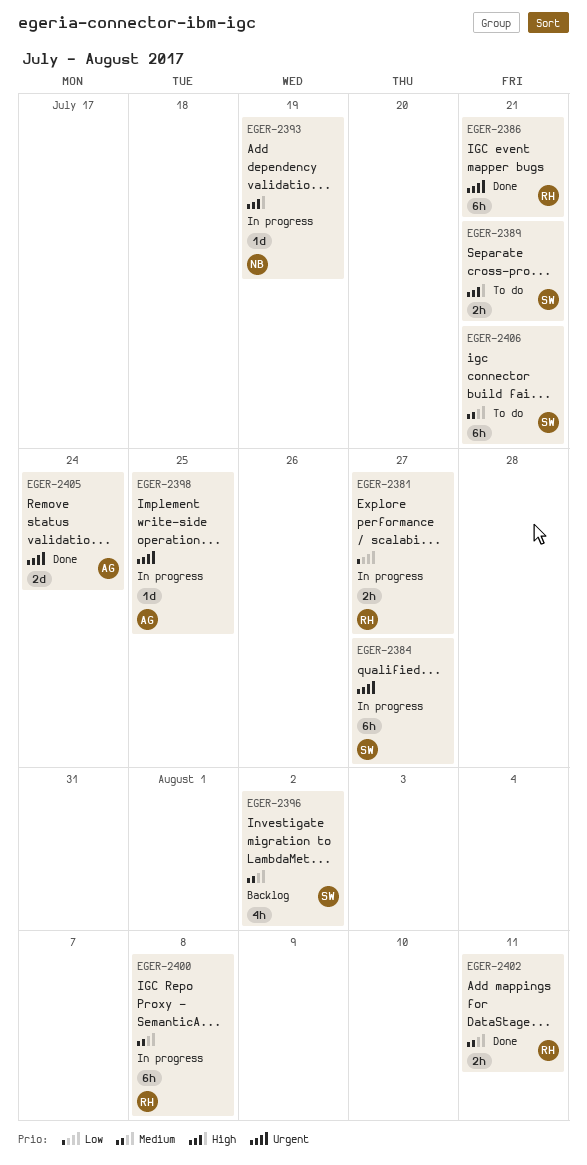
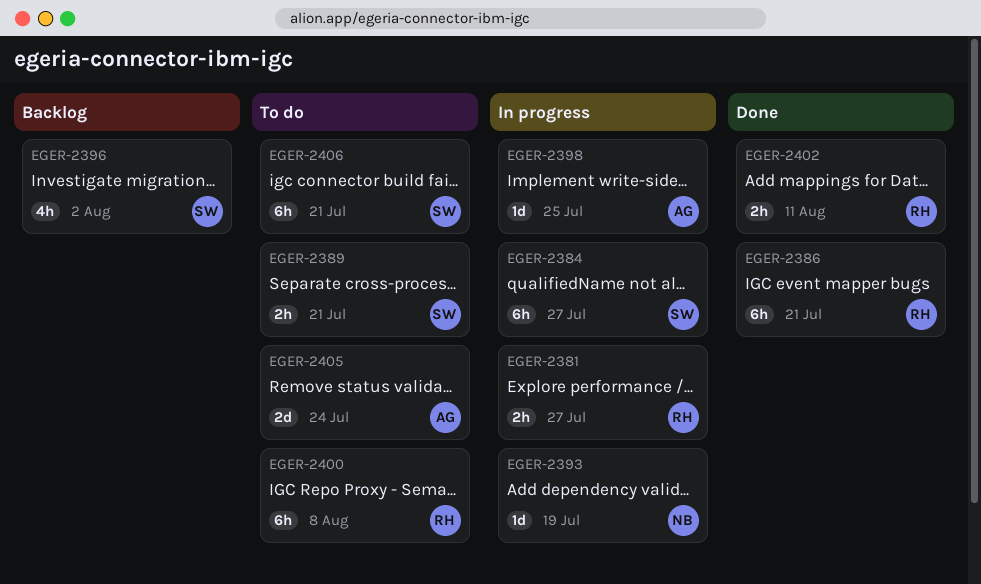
EGER-2400, status: In progress -> To do
EGER-2405, status: Done -> To do

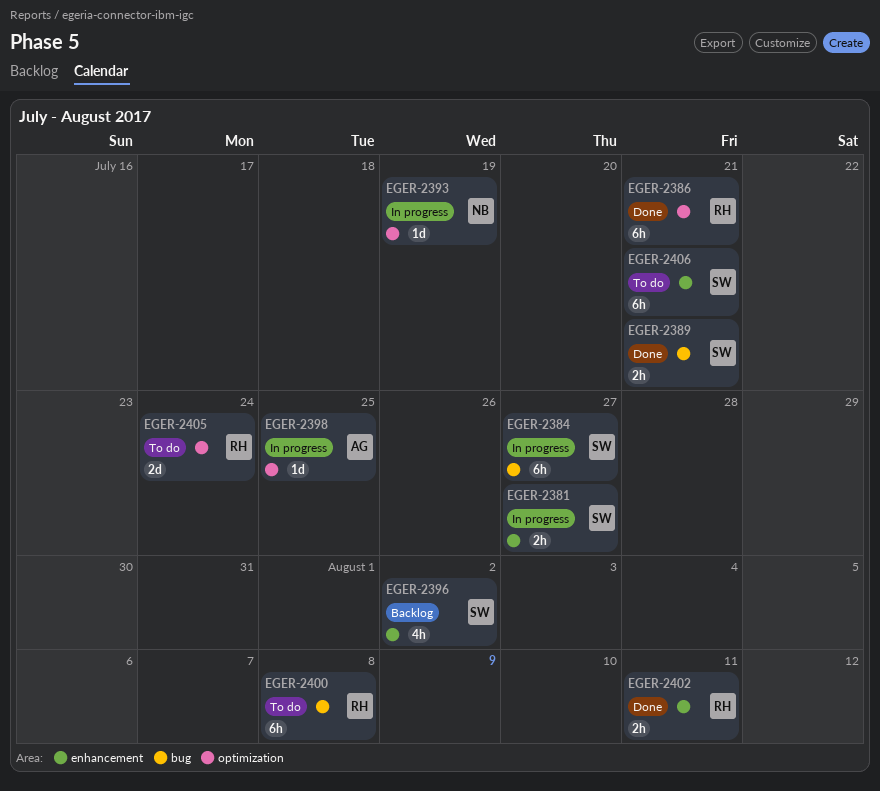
EGER-2381, owner: RH -> SW
EGER-2389, status: To do -> Done
EGER-2405, owner: AG -> RH

